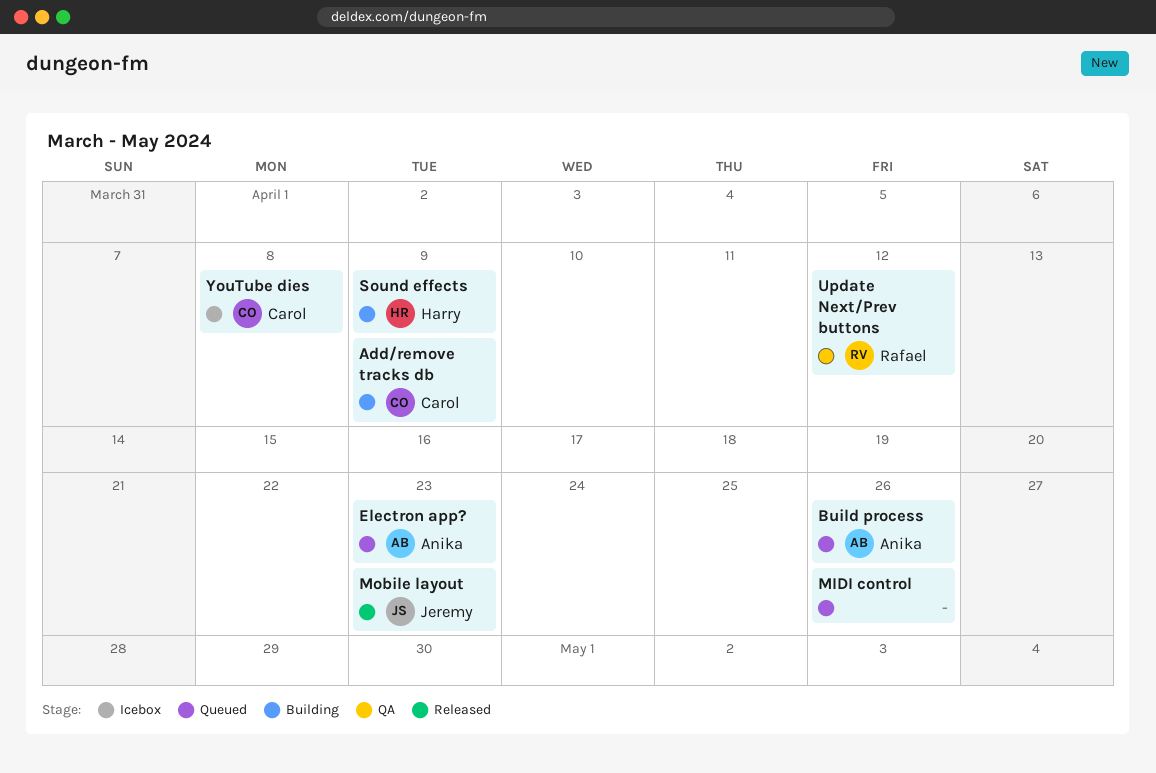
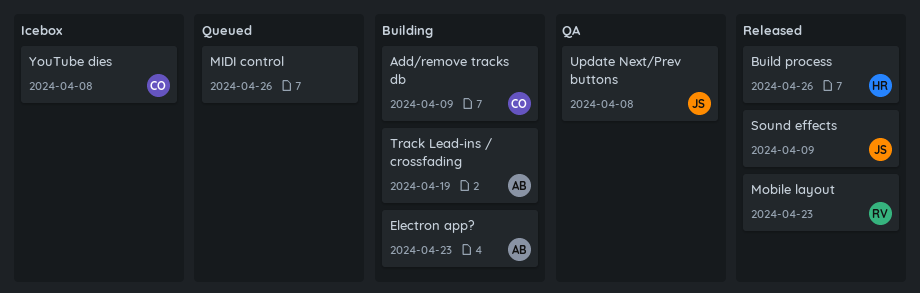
Build process, status: Queued -> Released
Build process, owner: Anika -> Harry
Electron app?, status: Queued -> Building
Mobile layout, owner: Jeremy -> Rafael
Sound effects, status: Building -> Released
Sound effects, owner: Harry -> Jeremy
Track Lead-ins / crossfading: none -> present
Update Next/Prev buttons, owner: Rafael -> Jeremy
Update Next/Prev buttons, due: Apr 12 -> Apr 8

